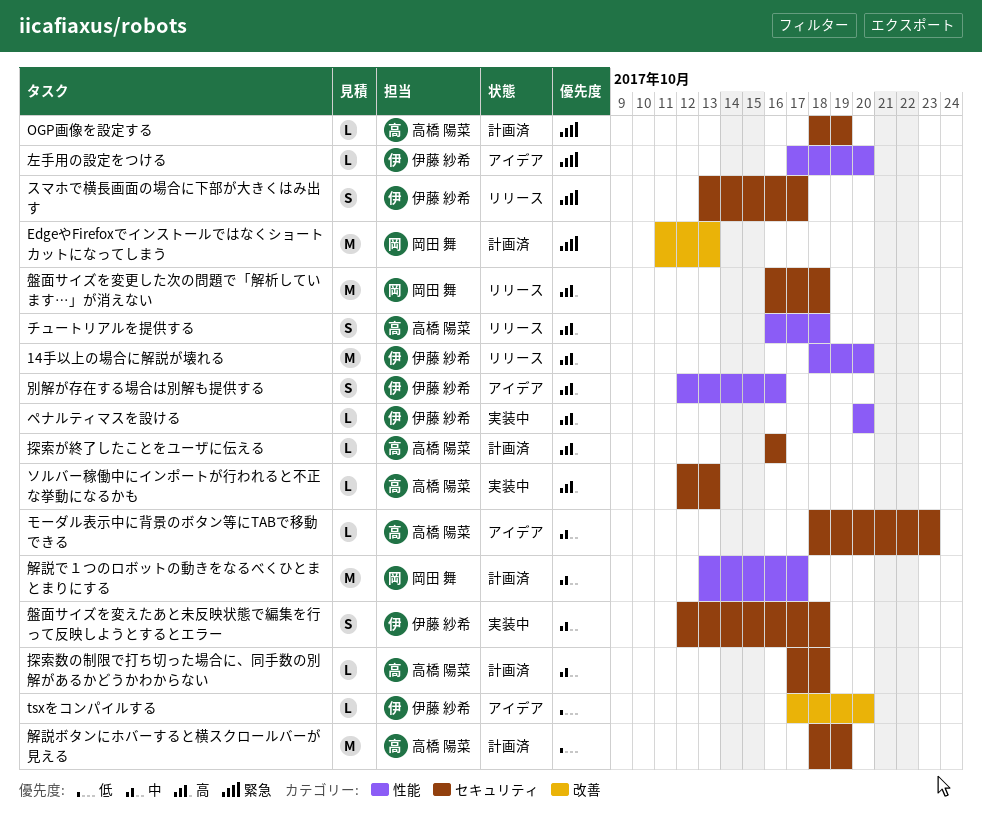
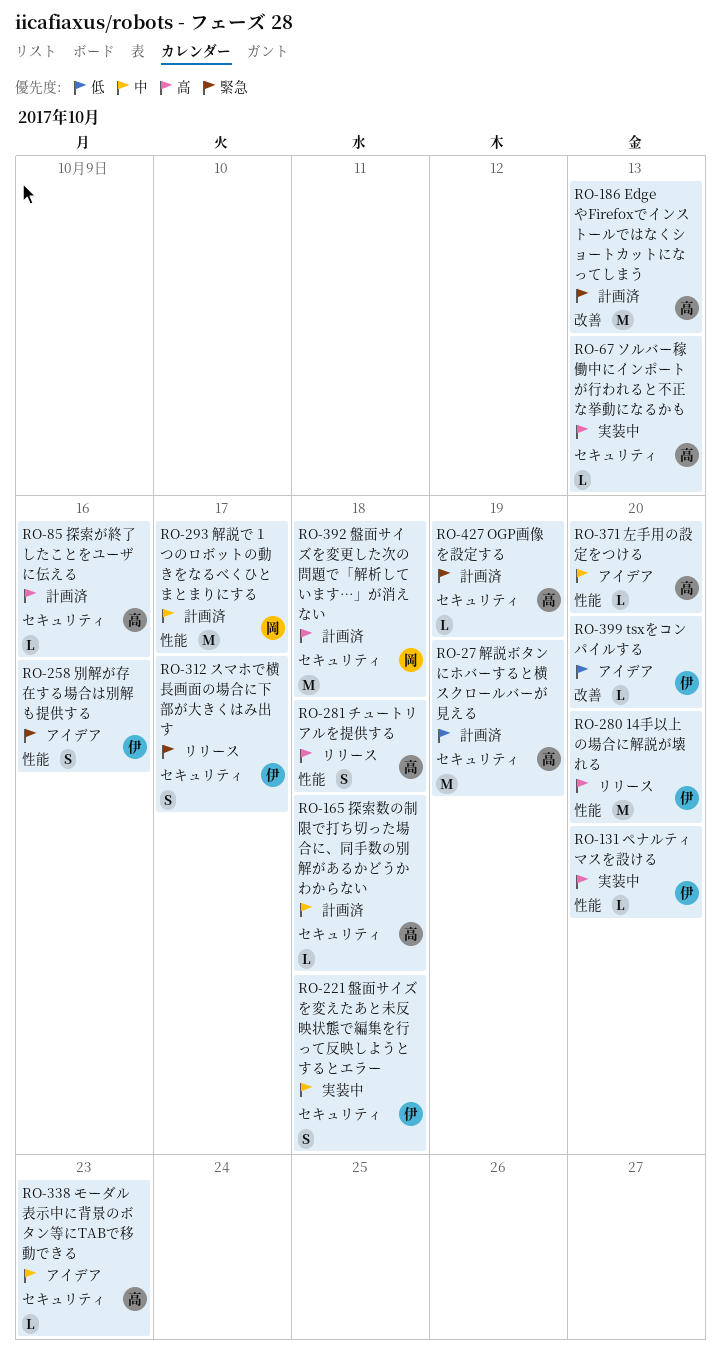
EdgeやFirefoxでインストールではなくショートカットになってしまう, owner: 岡田 舞 -> 高橋 陽菜
別解が存在する場合は別解も提供する, priority: 高 -> 緊急
左手用の設定をつける, owner: 伊藤 紗希 -> 高橋 陽菜
左手用の設定をつける, priority: 緊急 -> 中
盤面サイズを変更した次の問題で「解析しています…」が消えない, status: リリース -> 計画済

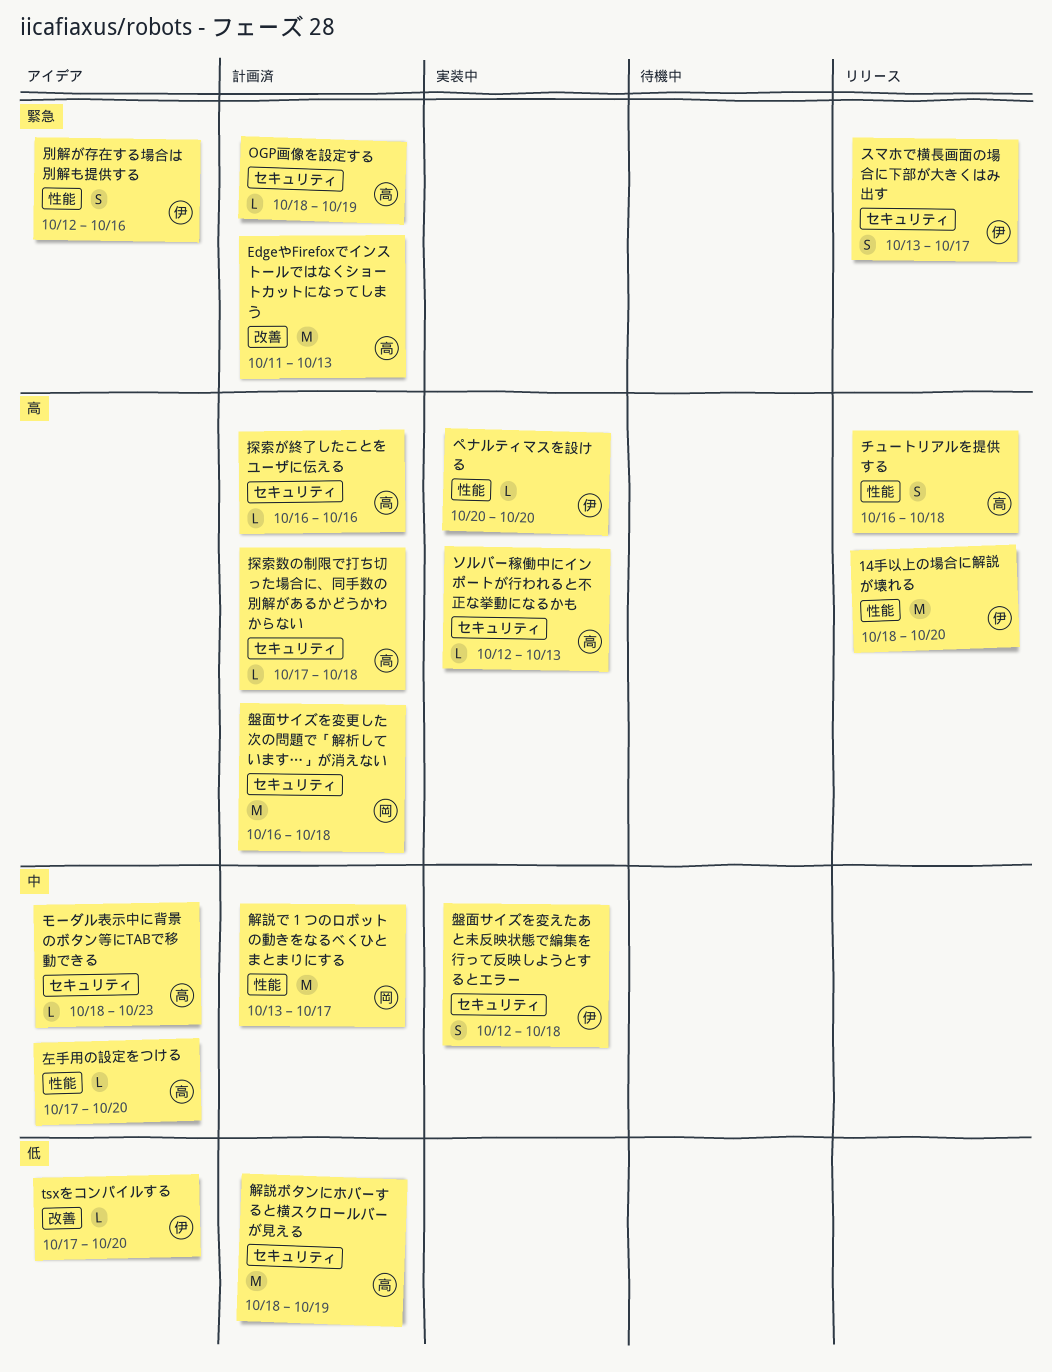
探索数の制限で打ち切った場合に、同手数の別解があるかどうかわからない, priority: 中 -> 高

